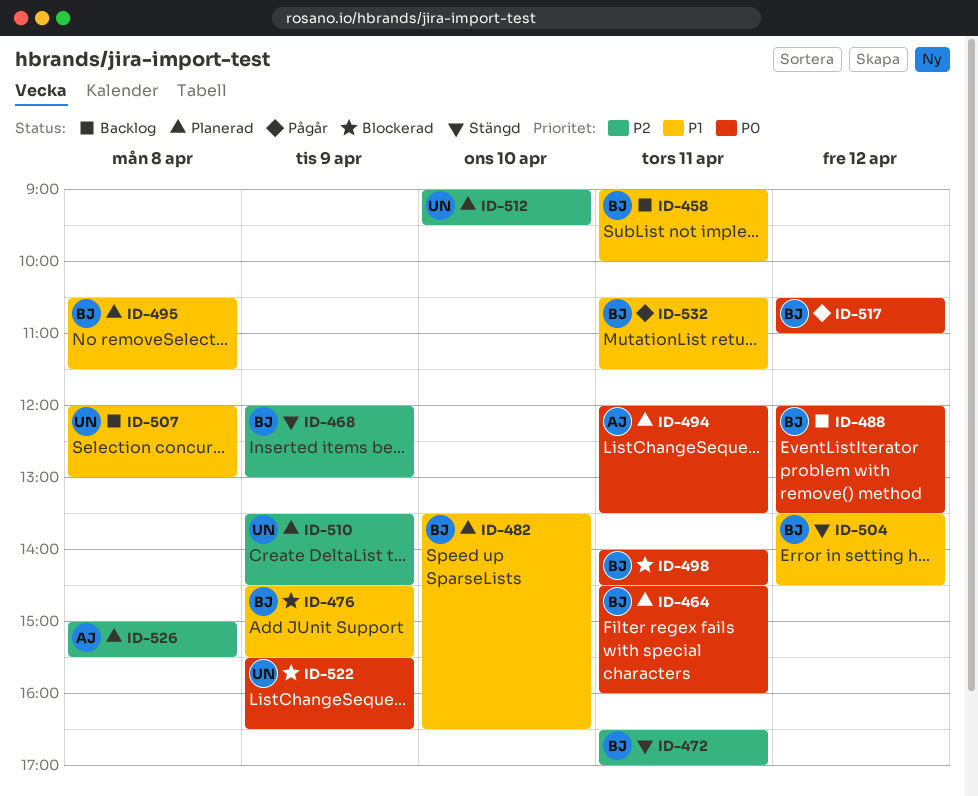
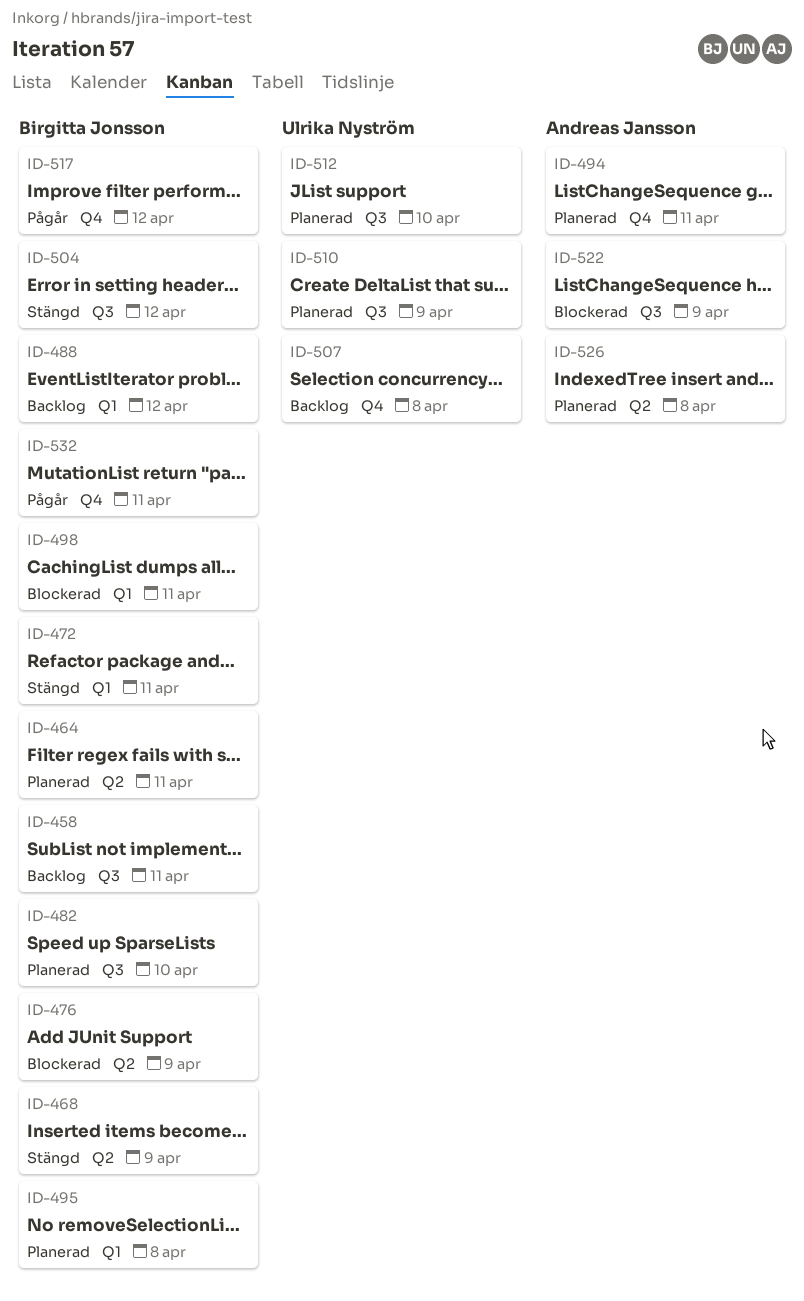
ID-522, owner: Ulrika Nyström -> Andreas Jansson

